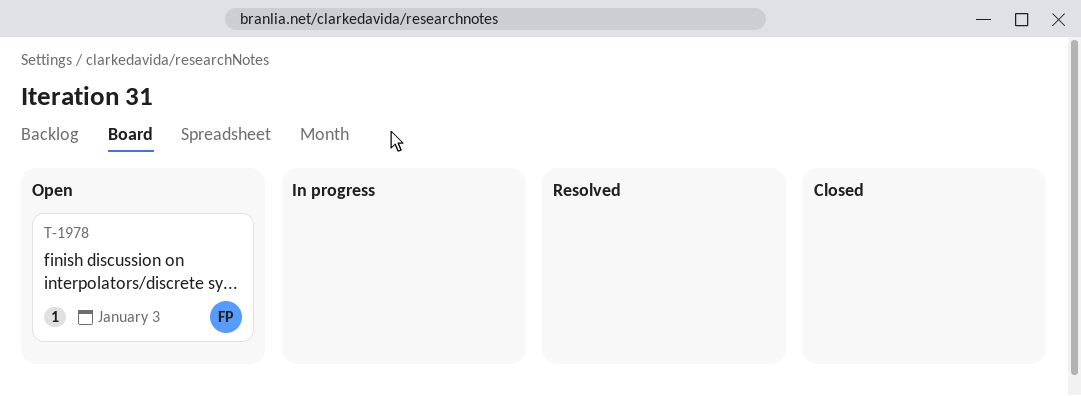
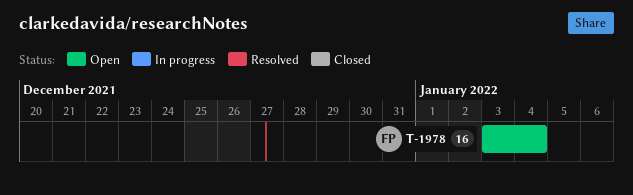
T-1978, estimate: 1 -> 16
T-1978, due: Jan 3 -> Jan 4

